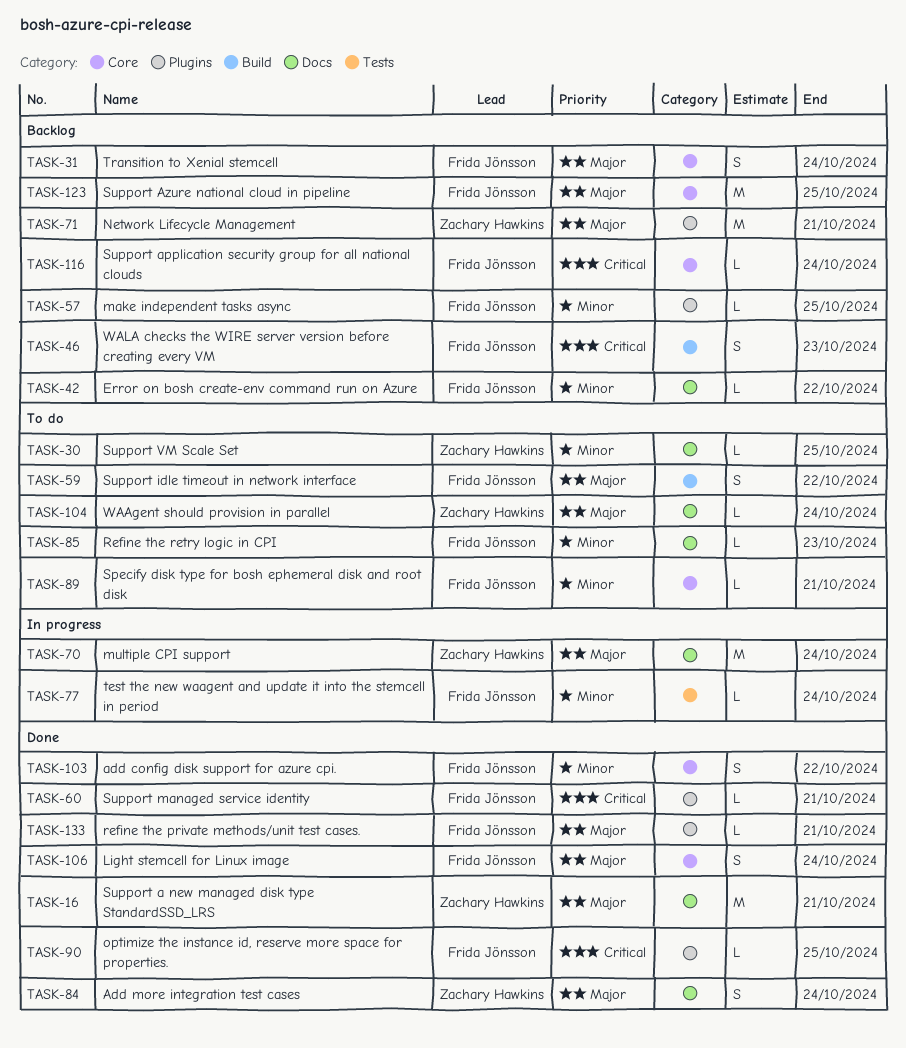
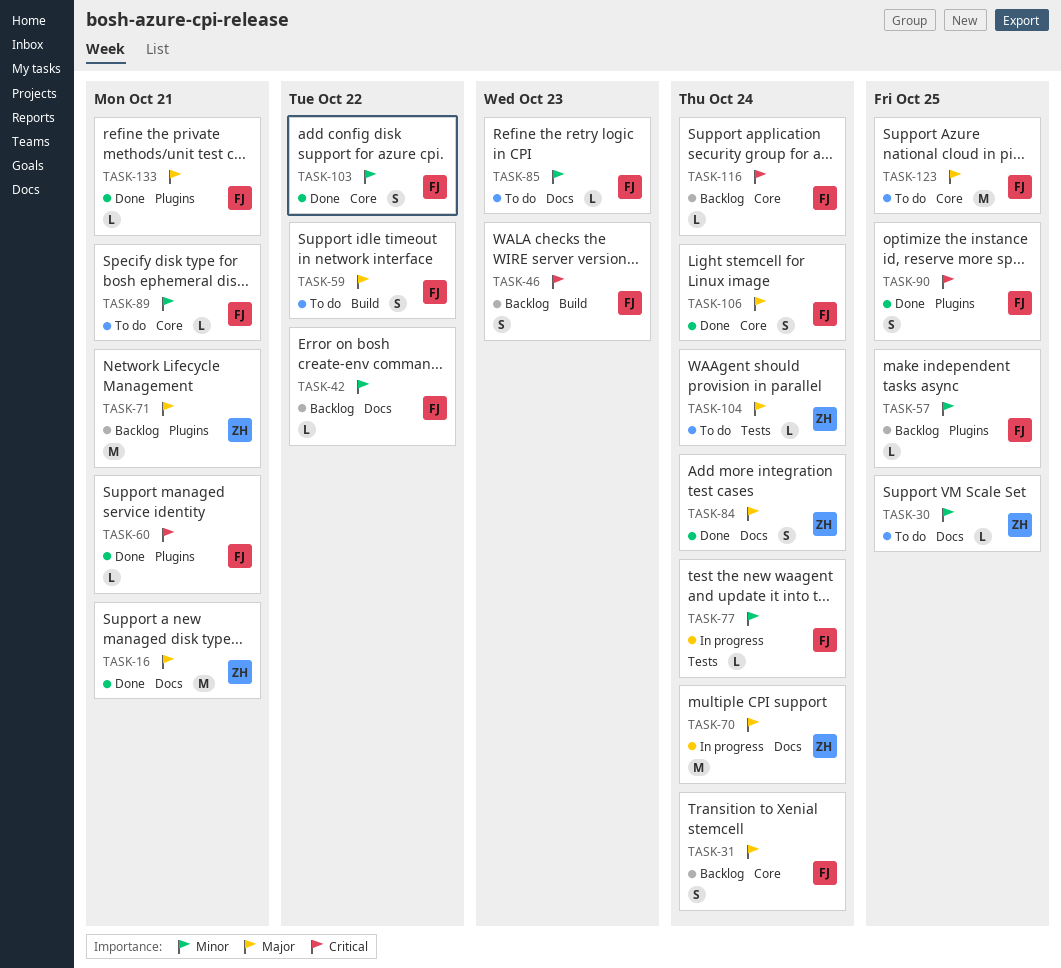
TASK-90, estimate: L -> S
TASK-104, label: Docs -> Tests
TASK-123, status: Backlog -> To do

